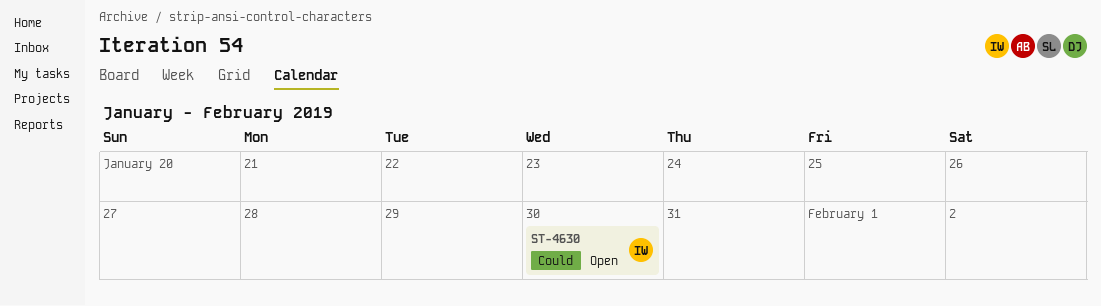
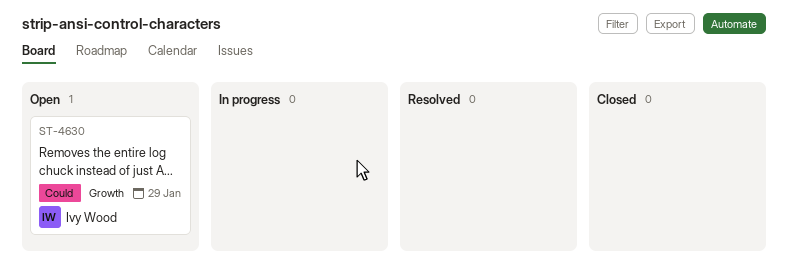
ST-4630, due: Jan 30 -> Jan 29

